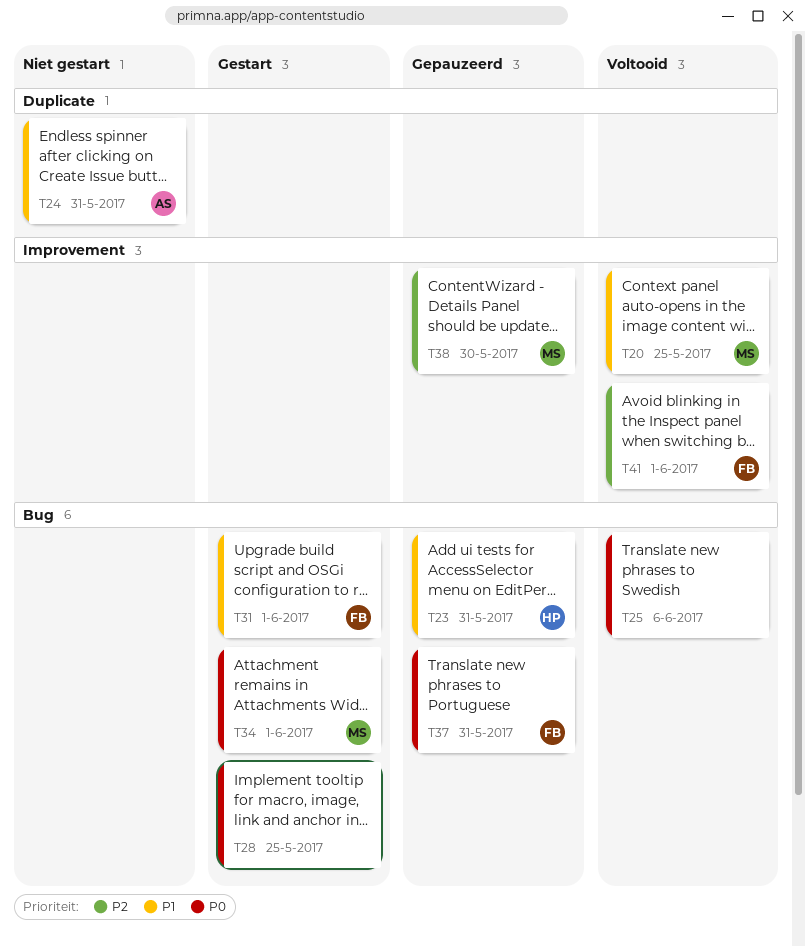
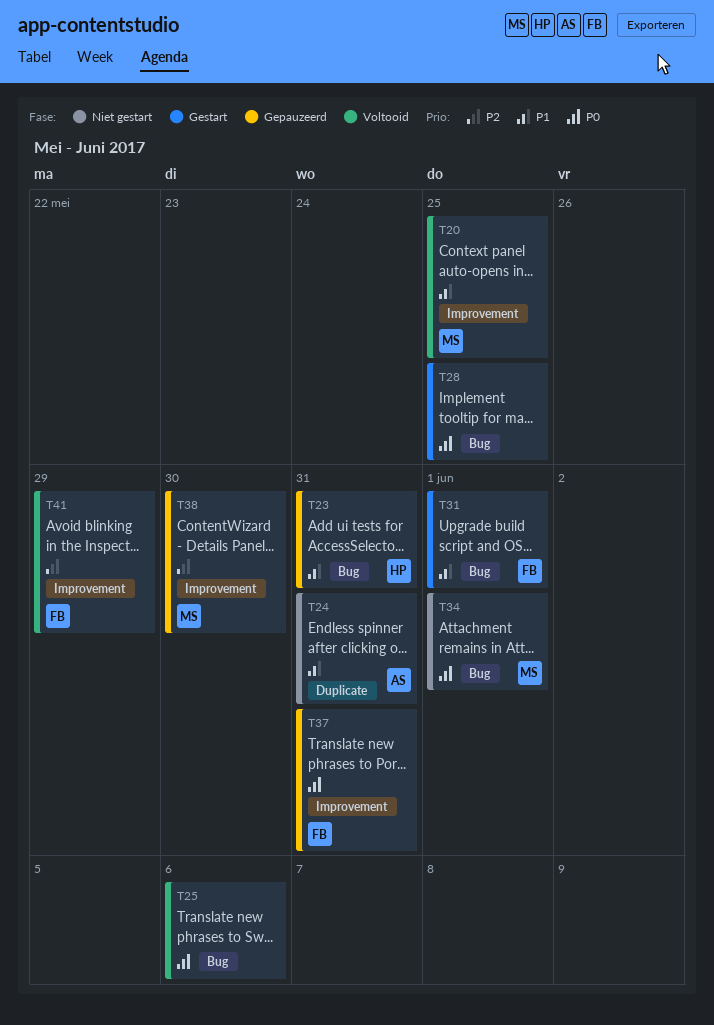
T34, status: Gestart -> Niet gestart
T37, label: Bug -> Improvement
T41, due: Jun 1 -> May 29

